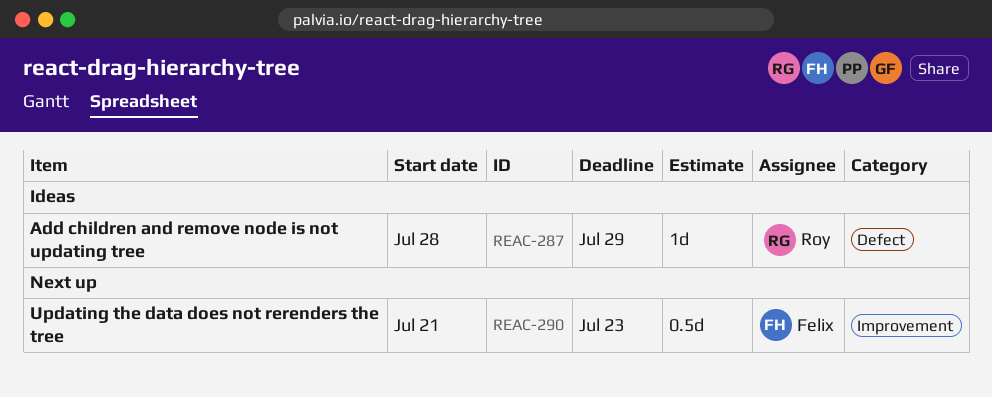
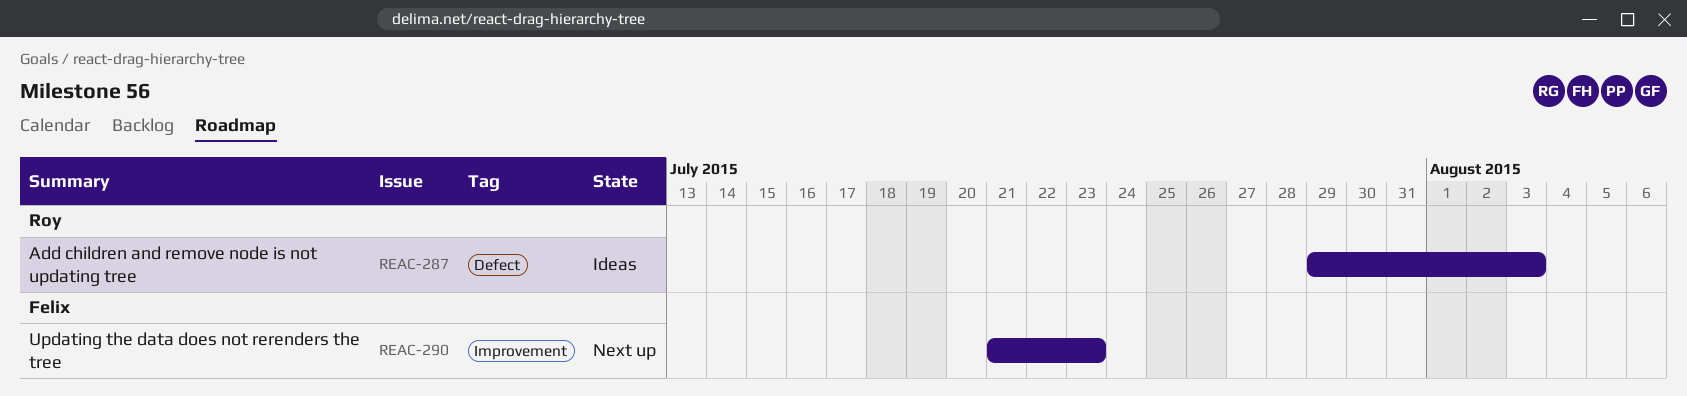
REAC-287, start: Jul 28 -> Jul 29
REAC-287, due: Jul 29 -> Aug 3

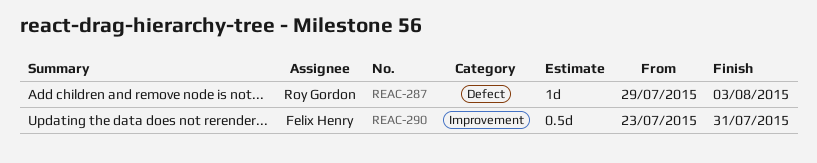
REAC-290, start: Jul 21 -> Jul 23
REAC-290, due: Jul 23 -> Jul 31

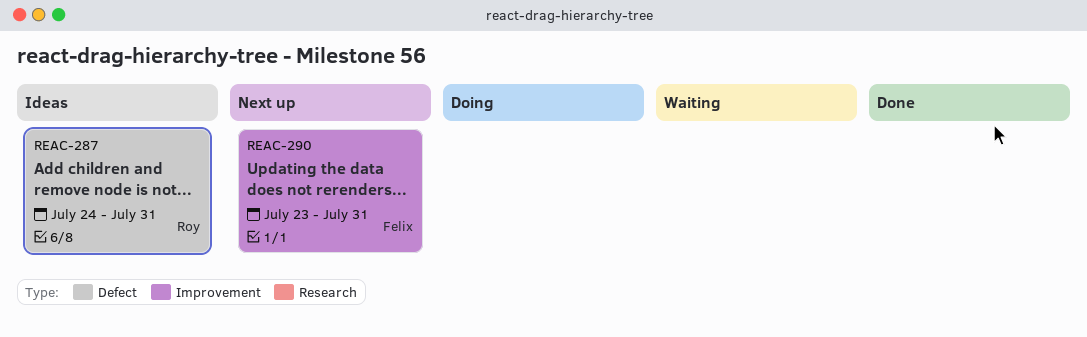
REAC-287, start: Jul 29 -> Jul 24
REAC-287, due: Aug 3 -> Jul 31

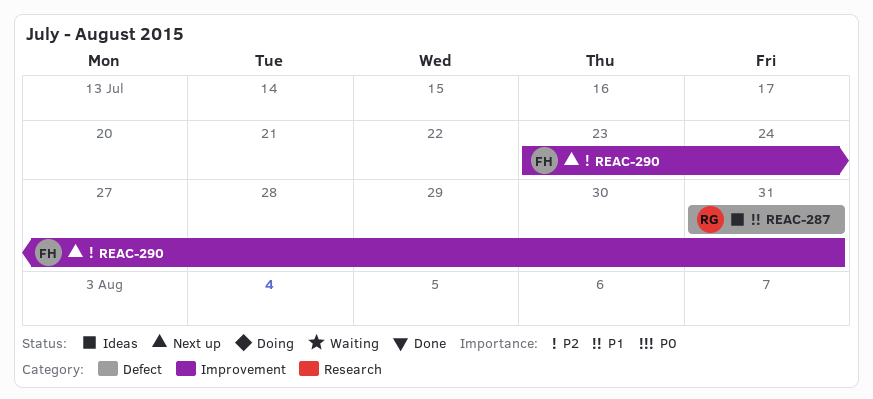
REAC-287, start: Jul 24 -> Jul 31

